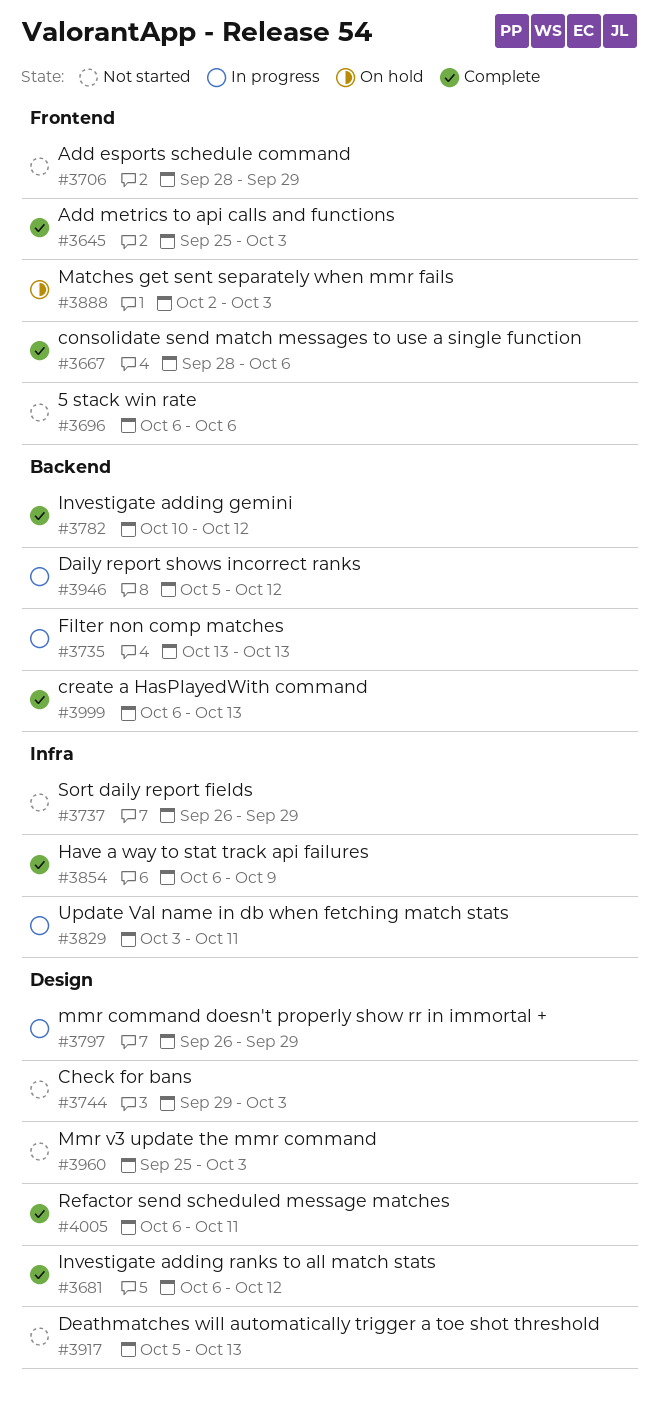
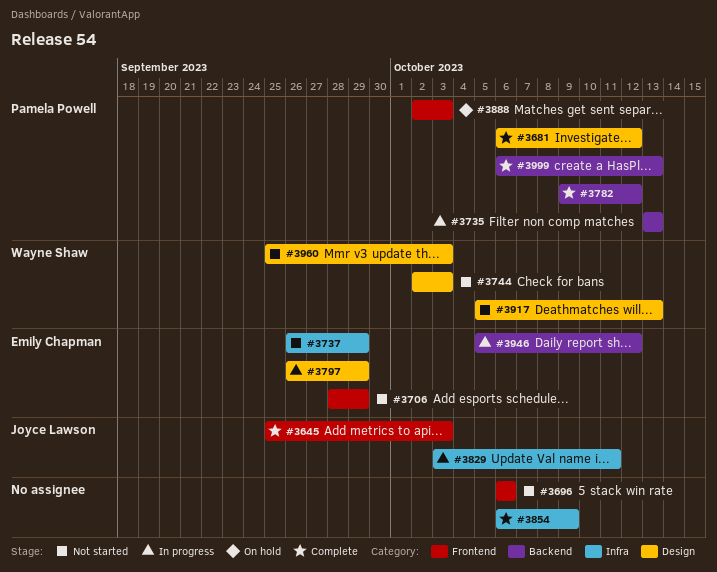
#3667: present -> none
#3744, start: Sep 29 -> Oct 2
#3782, start: Oct 10 -> Oct 9
#4005: present -> none

